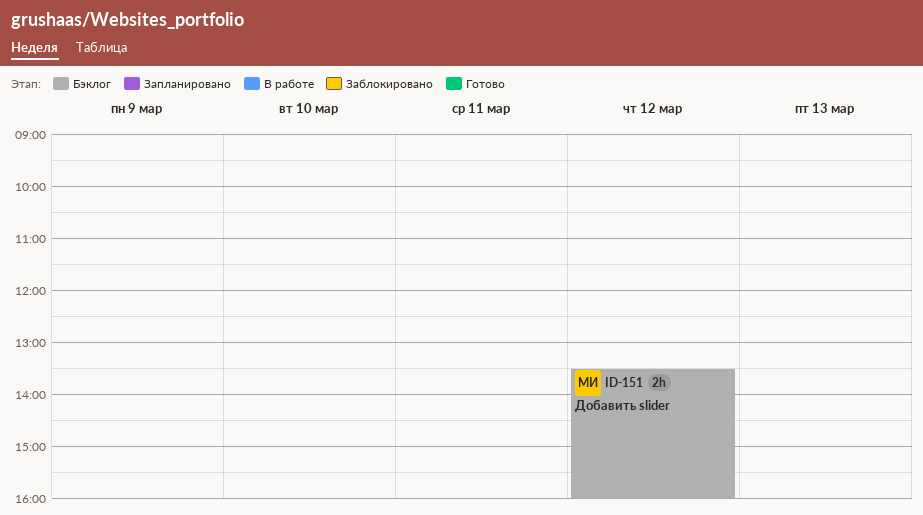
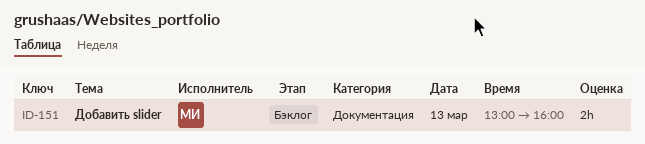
ID-151, day: Mar 12 -> Mar 13
ID-151, begins: 13:30 -> 13:00

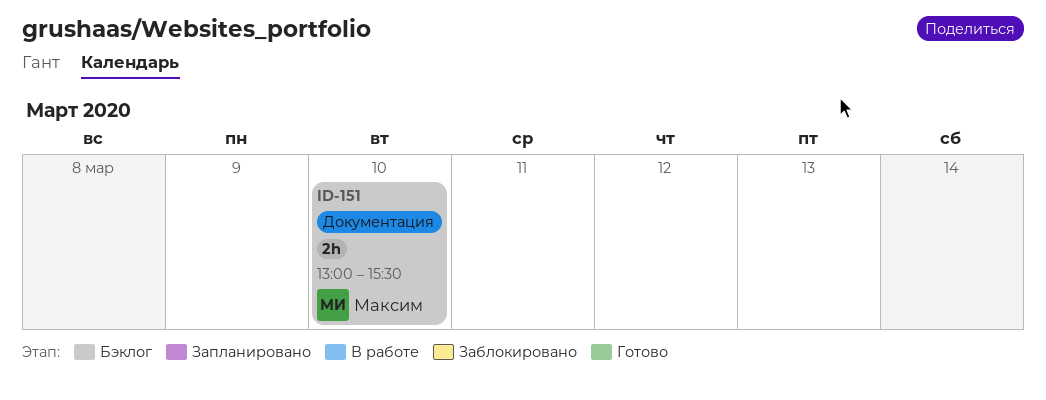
ID-151, day: Mar 13 -> Mar 10
ID-151, ends: 16:00 -> 15:30

